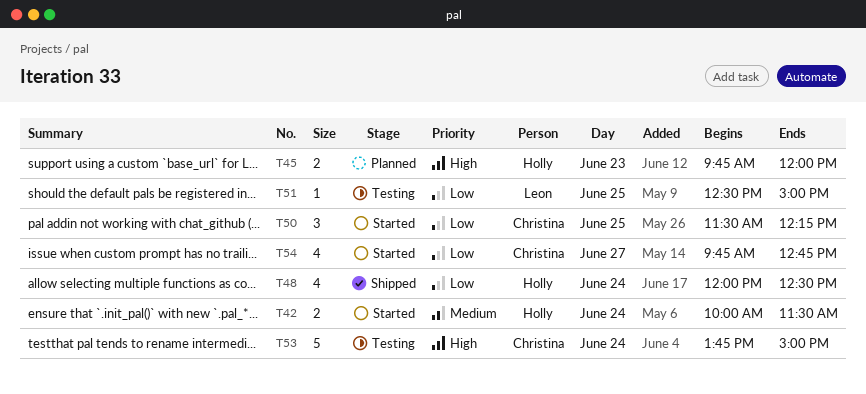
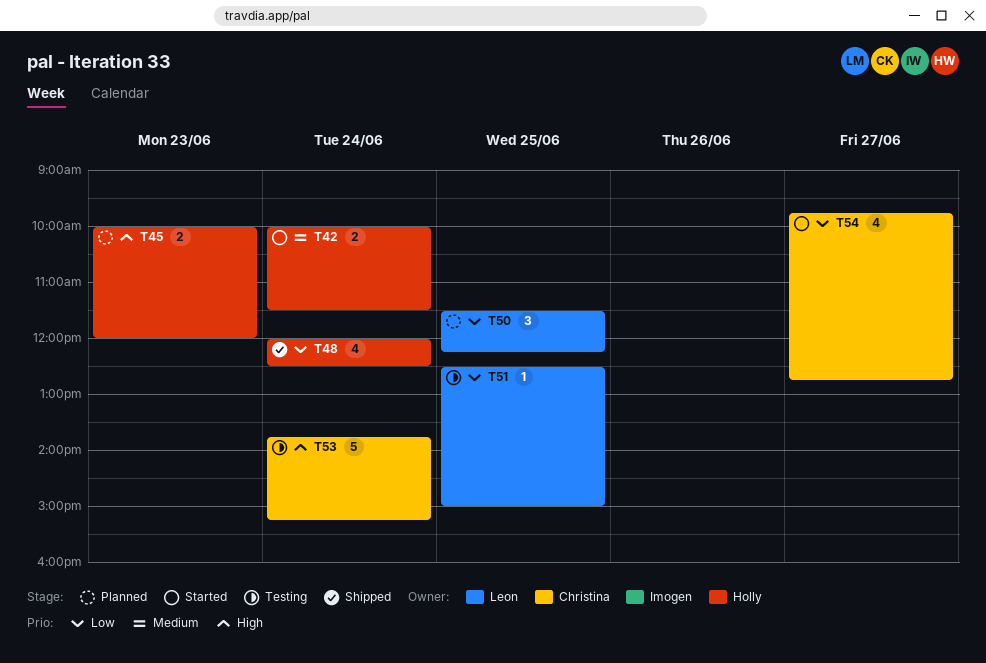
T45, begins: 09:45 -> 10:00
T50, status: Started -> Planned
T50, owner: Christina -> Leon
T53, ends: 15:00 -> 15:15

